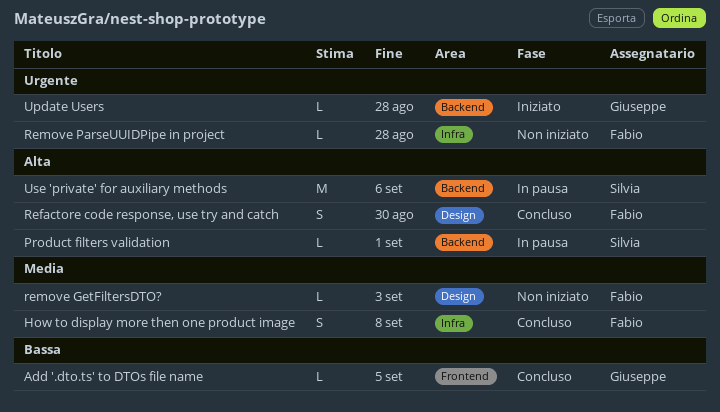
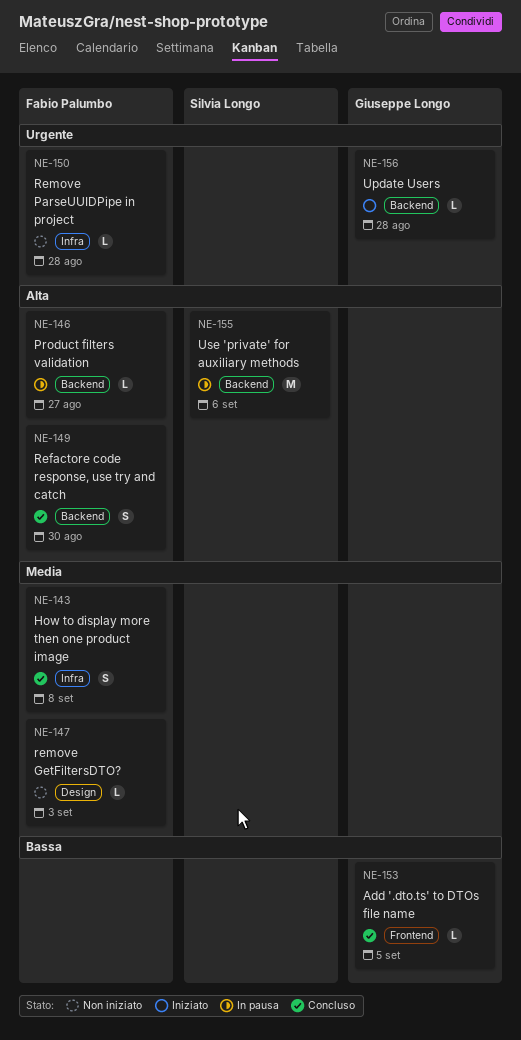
Product filters validation, owner: Silvia Longo -> Fabio Palumbo
Product filters validation, due: Sep 1 -> Aug 27
Refactore code response, use try and catch, label: Design -> Backend

